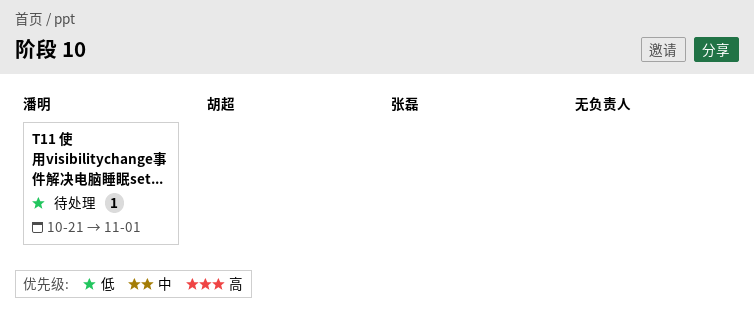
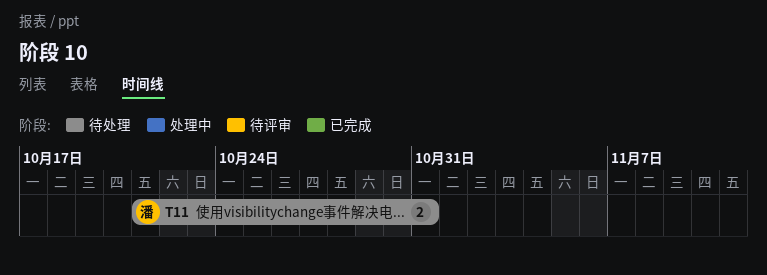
T11, estimate: 1 -> 2
T11, due: Nov 1 -> Oct 31

